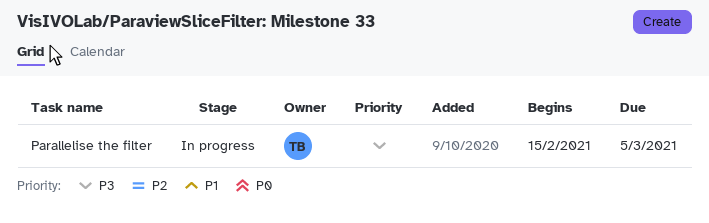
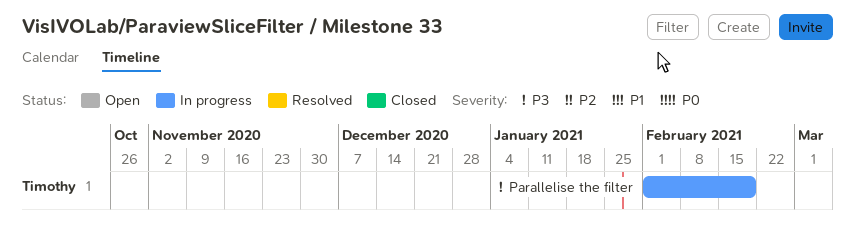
Parallelise the filter, start: Feb 15 -> Feb 1
Parallelise the filter, due: Mar 5 -> Feb 19

